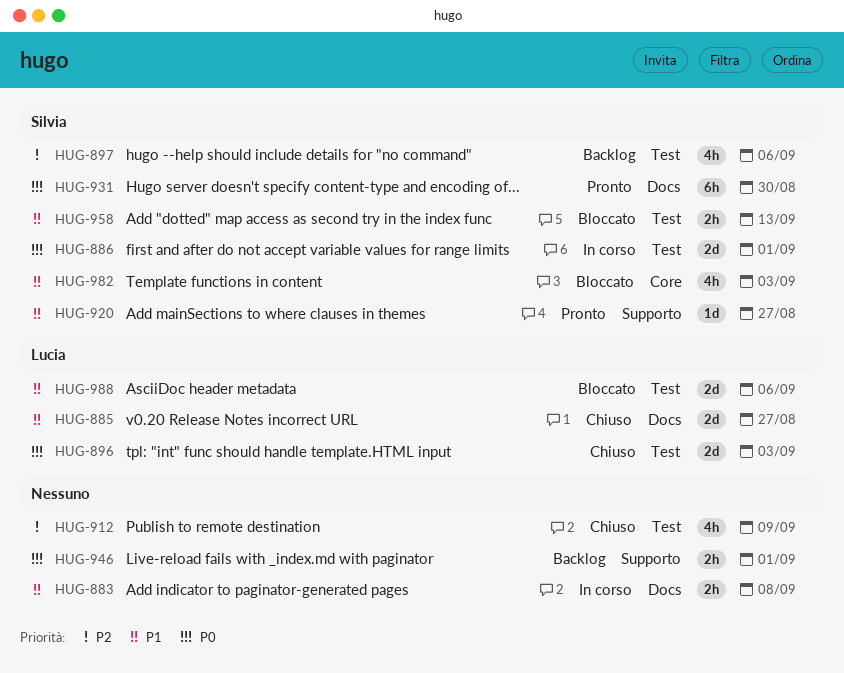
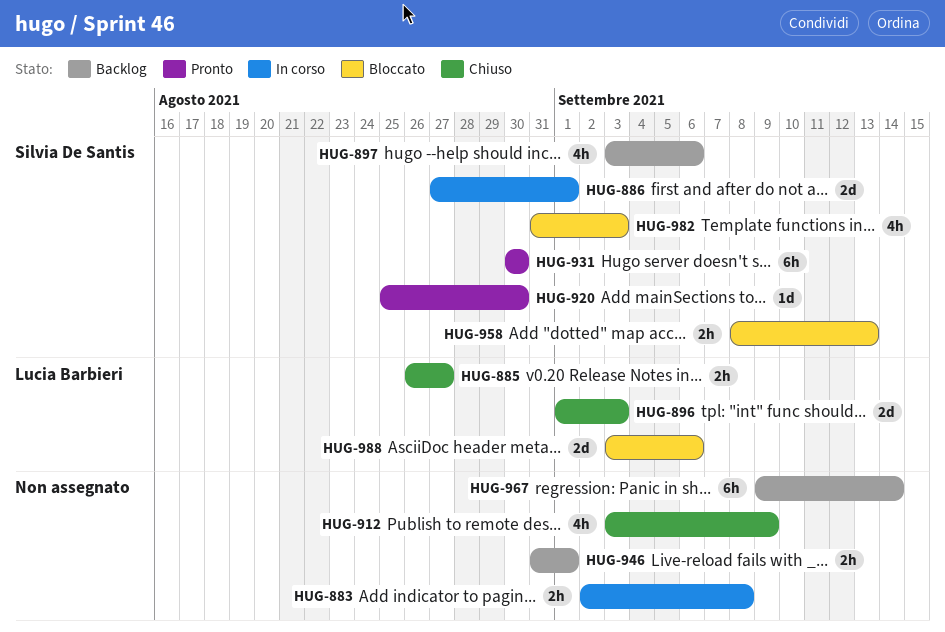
HUG-885, estimate: 2d -> 2h
HUG-920, due: Aug 27 -> Aug 30
HUG-967: none -> present

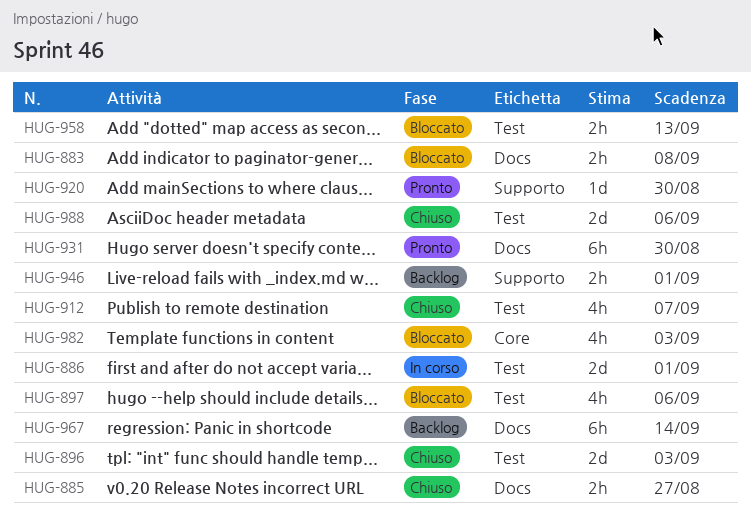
HUG-883, status: In corso -> Bloccato
HUG-897, status: Backlog -> Bloccato
HUG-912, due: Sep 9 -> Sep 7
HUG-988, status: Bloccato -> Chiuso

